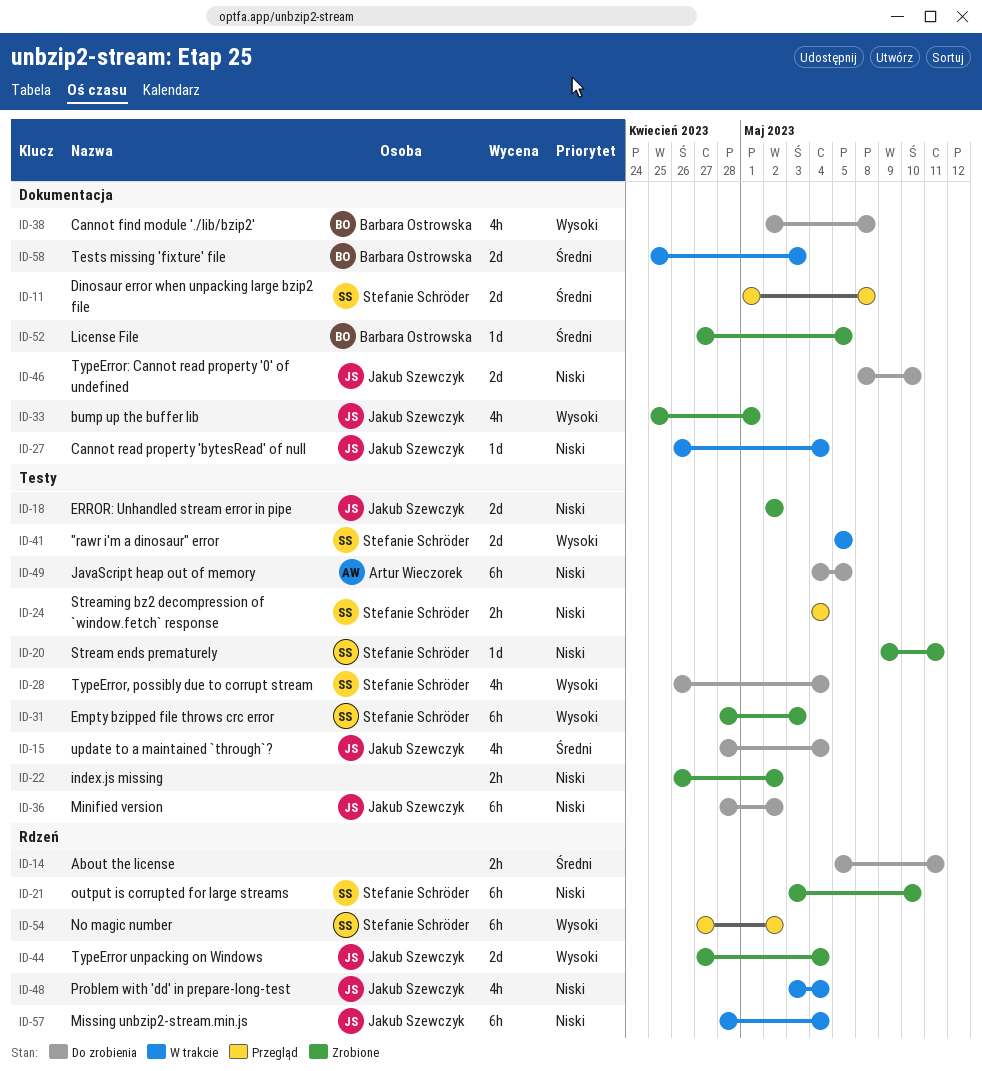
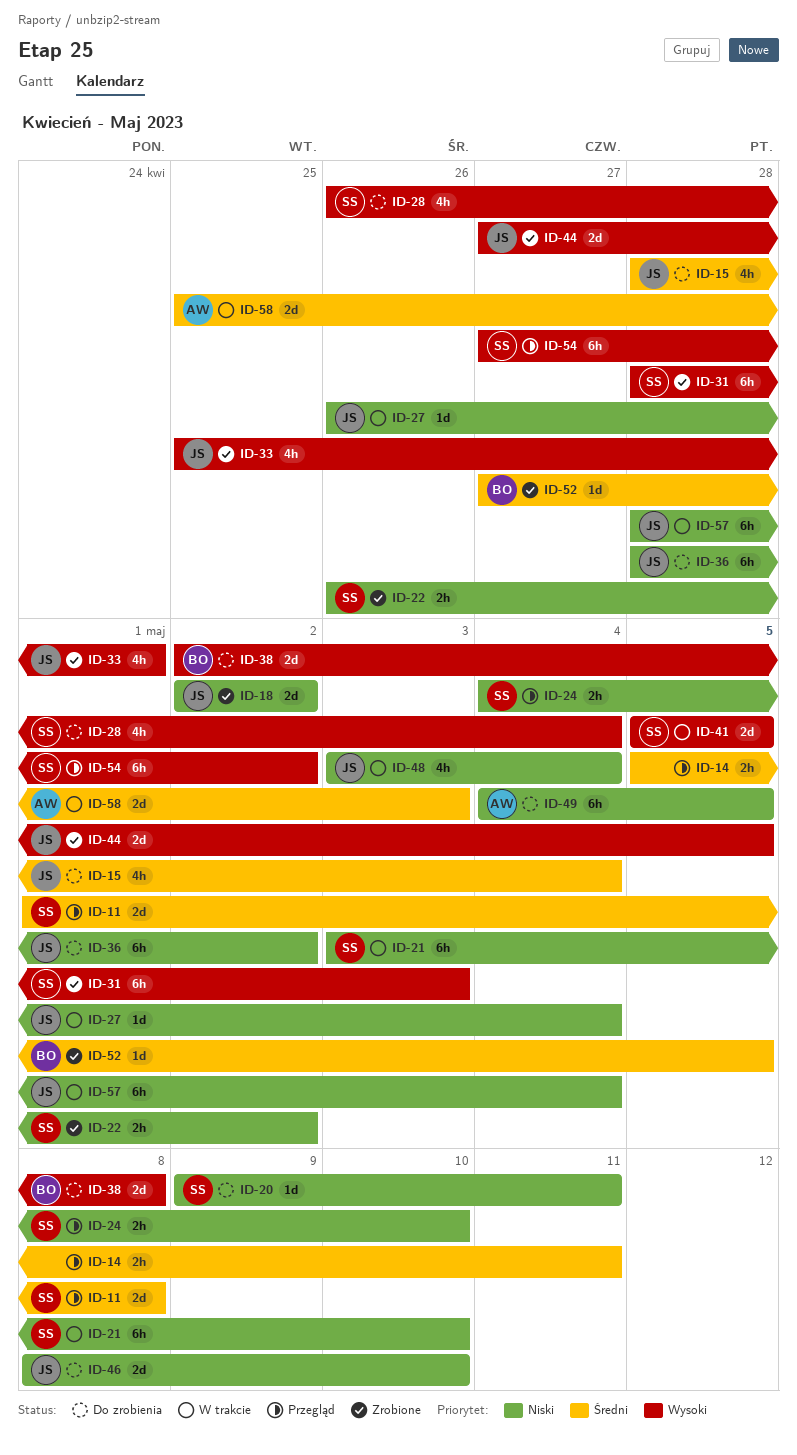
ID-14, status: Do zrobienia -> Przegląd
ID-20, status: Zrobione -> Do zrobienia
ID-21, status: Zrobione -> W trakcie
ID-22, owner: none -> Stefanie Schröder
ID-24, due: May 4 -> May 10
ID-38, estimate: 4h -> 2d
ID-44, due: May 4 -> May 5
ID-58, owner: Barbara Ostrowska -> Artur Wieczorek

